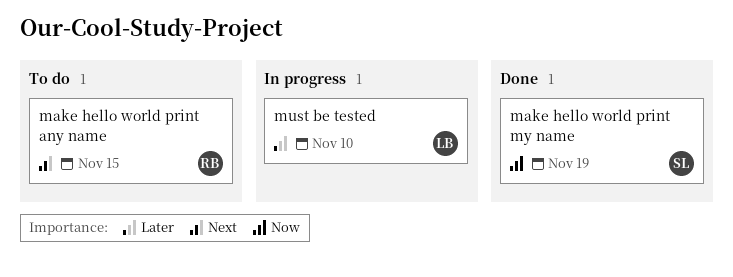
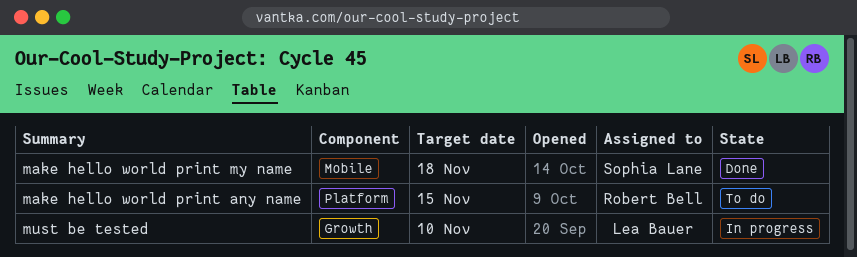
make hello world print my name, due: Nov 19 -> Nov 18

